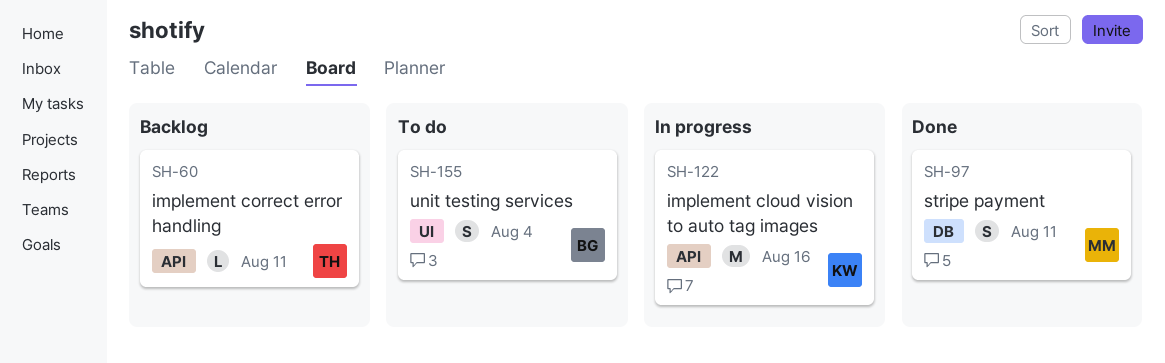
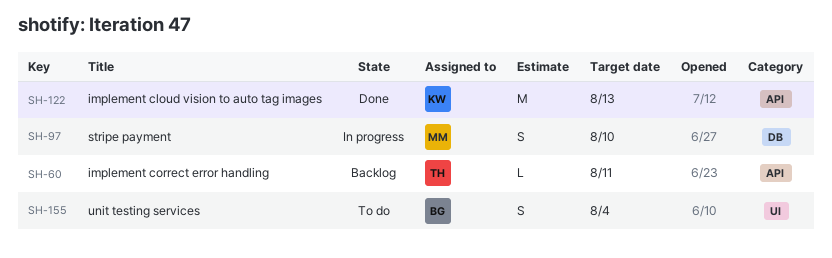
SH-97, status: Done -> In progress
SH-97, due: Aug 11 -> Aug 10
SH-122, status: In progress -> Done
SH-122, due: Aug 16 -> Aug 13

